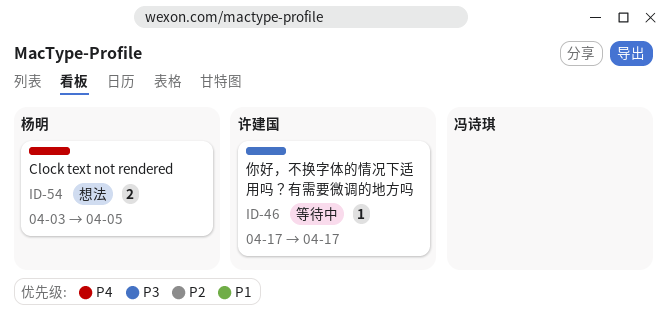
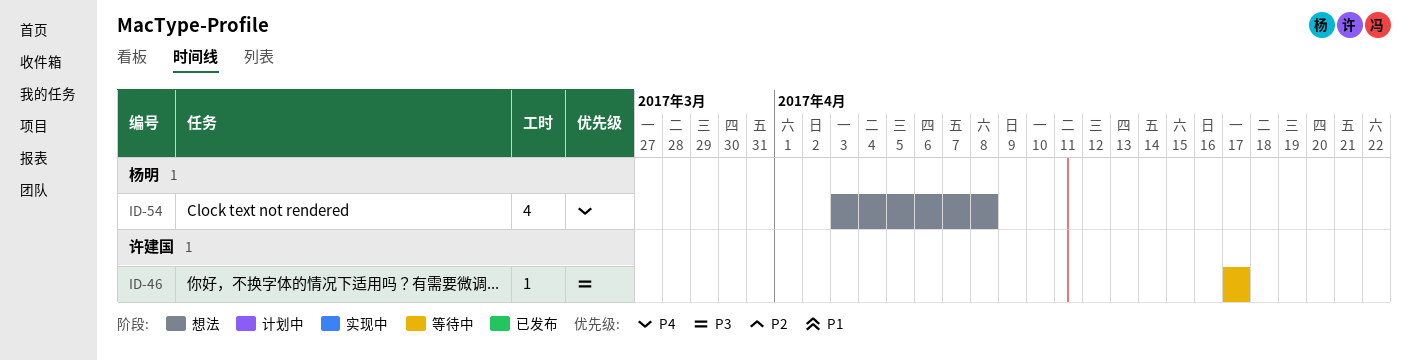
ID-54, estimate: 2 -> 4
ID-54, due: Apr 5 -> Apr 8

